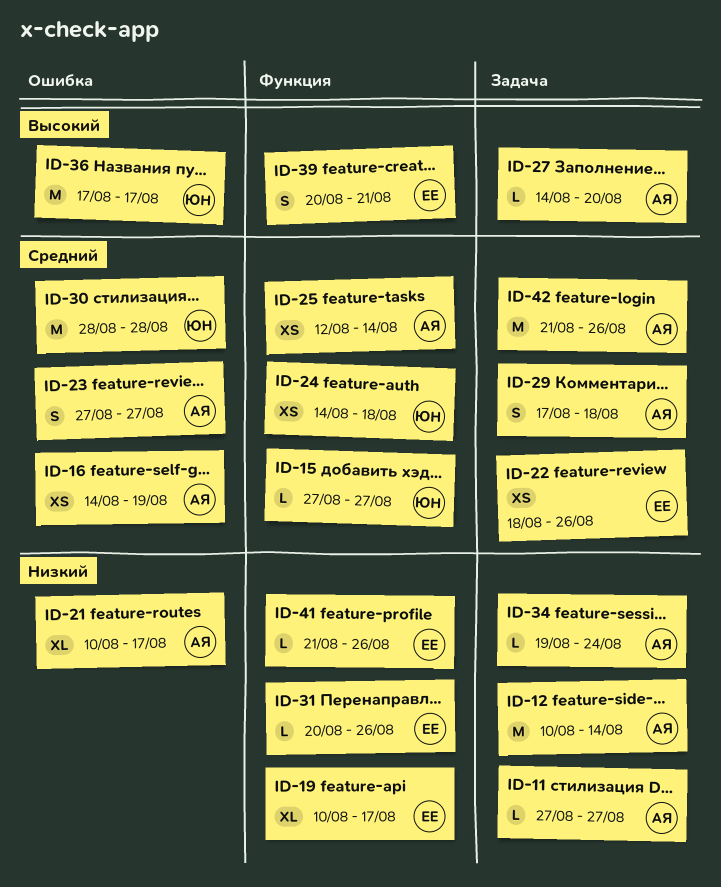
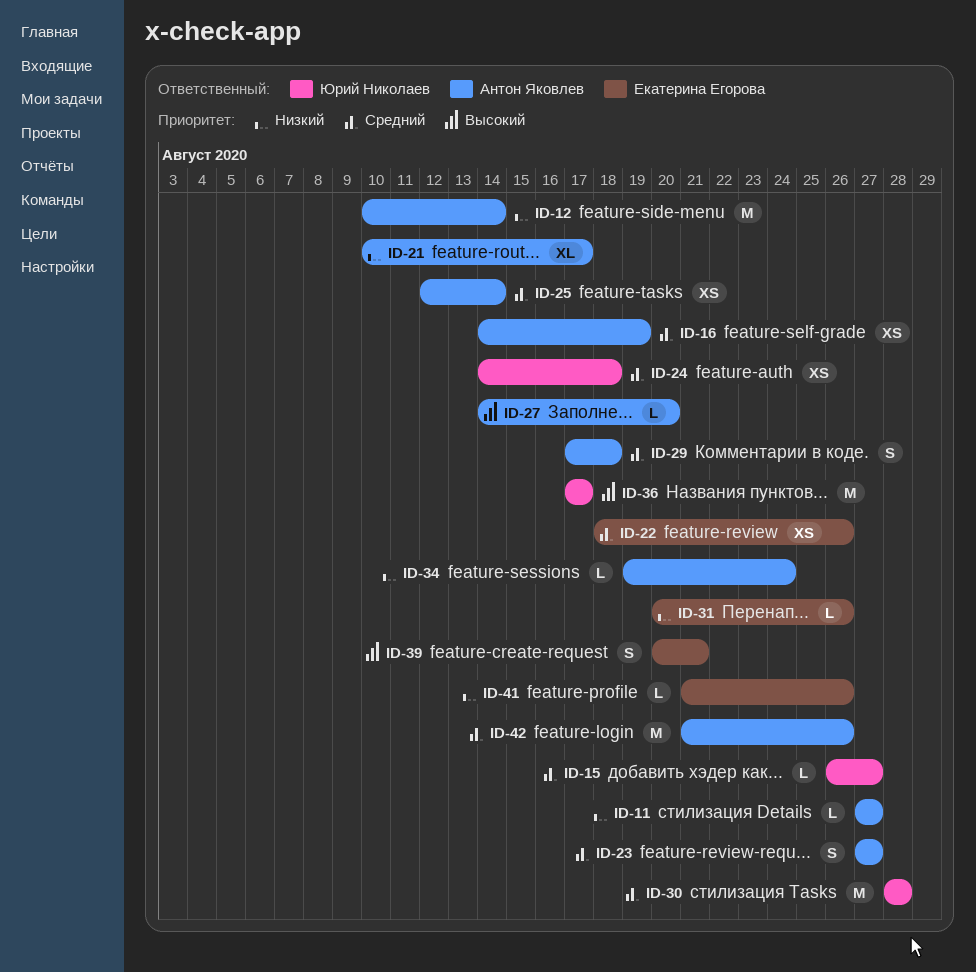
ID-15, start: Aug 27 -> Aug 26
ID-19: present -> none

